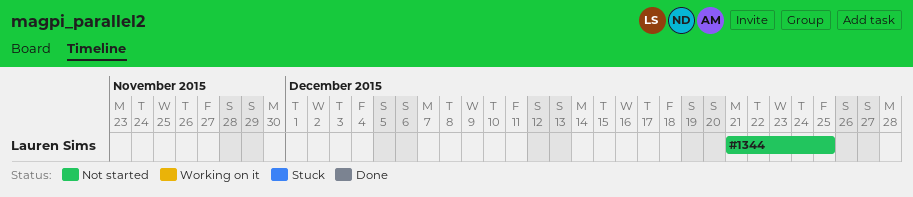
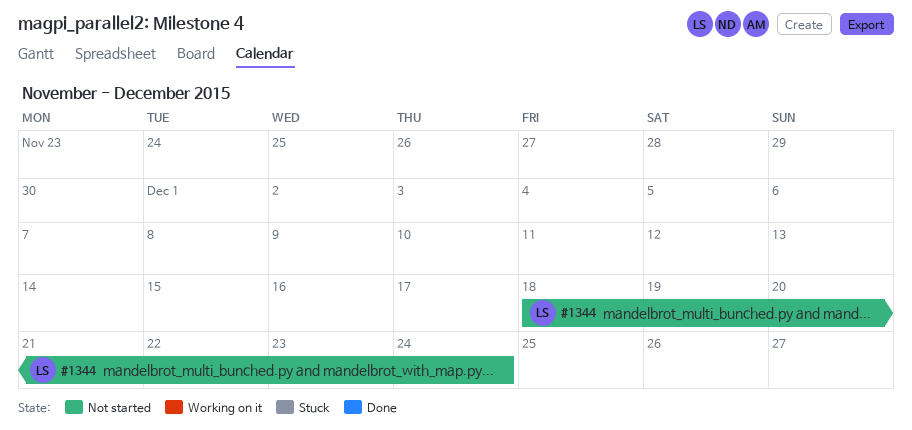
#1344, start: Dec 21 -> Dec 18
#1344, due: Dec 25 -> Dec 24

